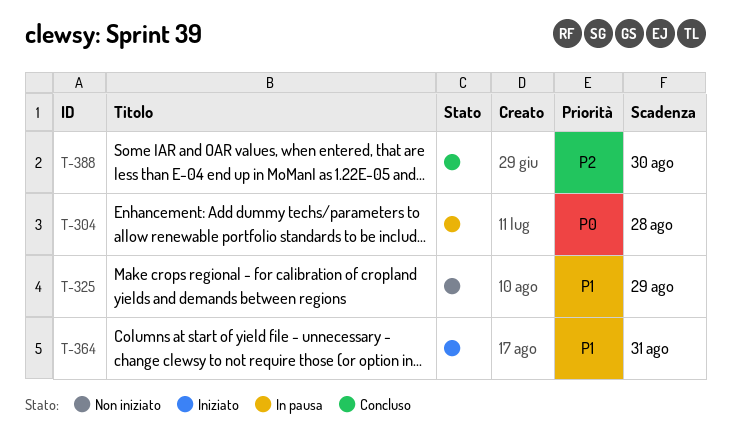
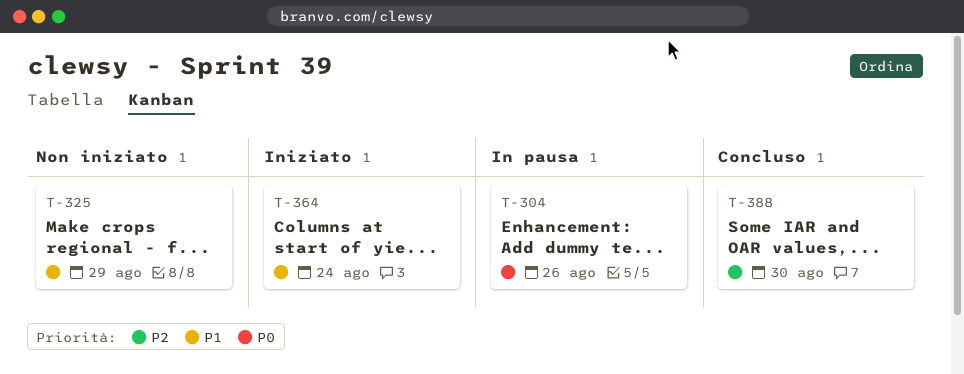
T-304, due: Aug 28 -> Aug 26
T-364, due: Aug 31 -> Aug 24

